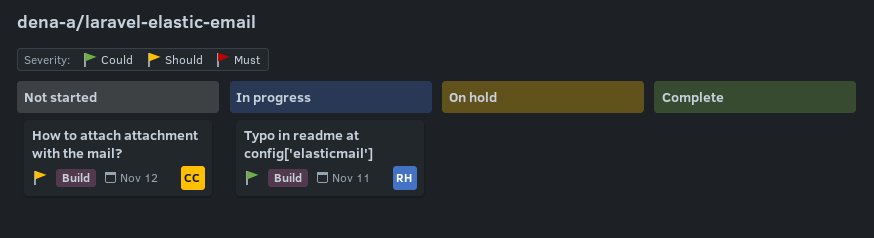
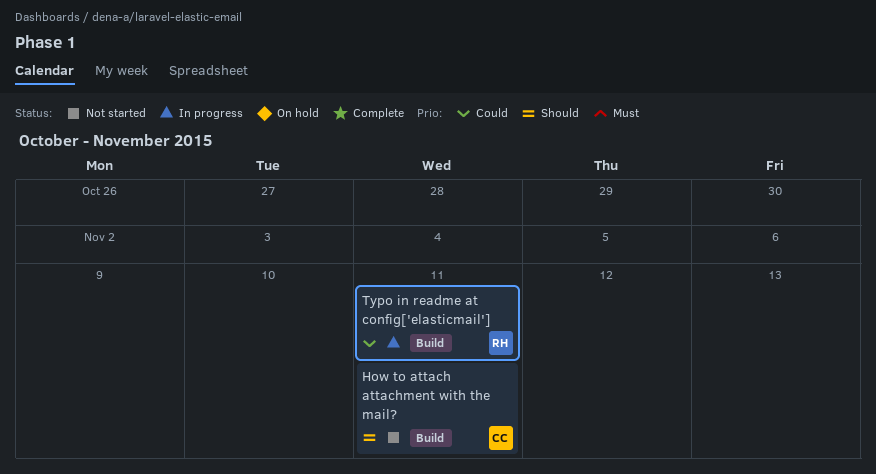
How to attach attachment with the mail?, due: Nov 12 -> Nov 11

